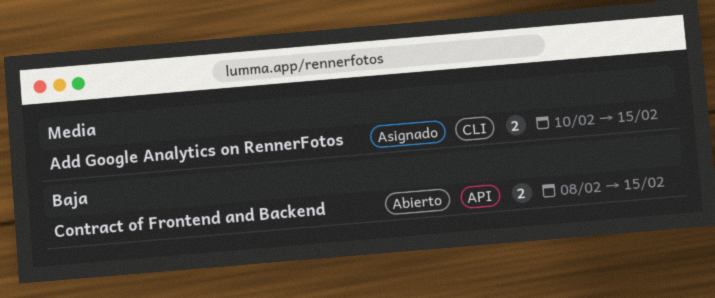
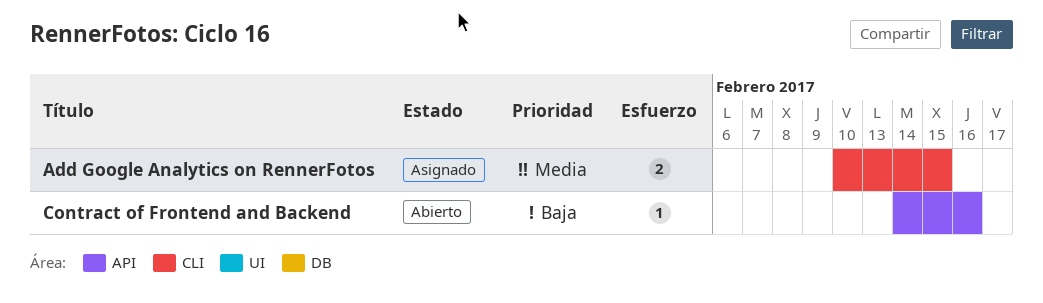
Contract of Frontend and Backend, estimate: 2 -> 1
Contract of Frontend and Backend, start: Feb 8 -> Feb 14
Contract of Frontend and Backend, due: Feb 15 -> Feb 16

